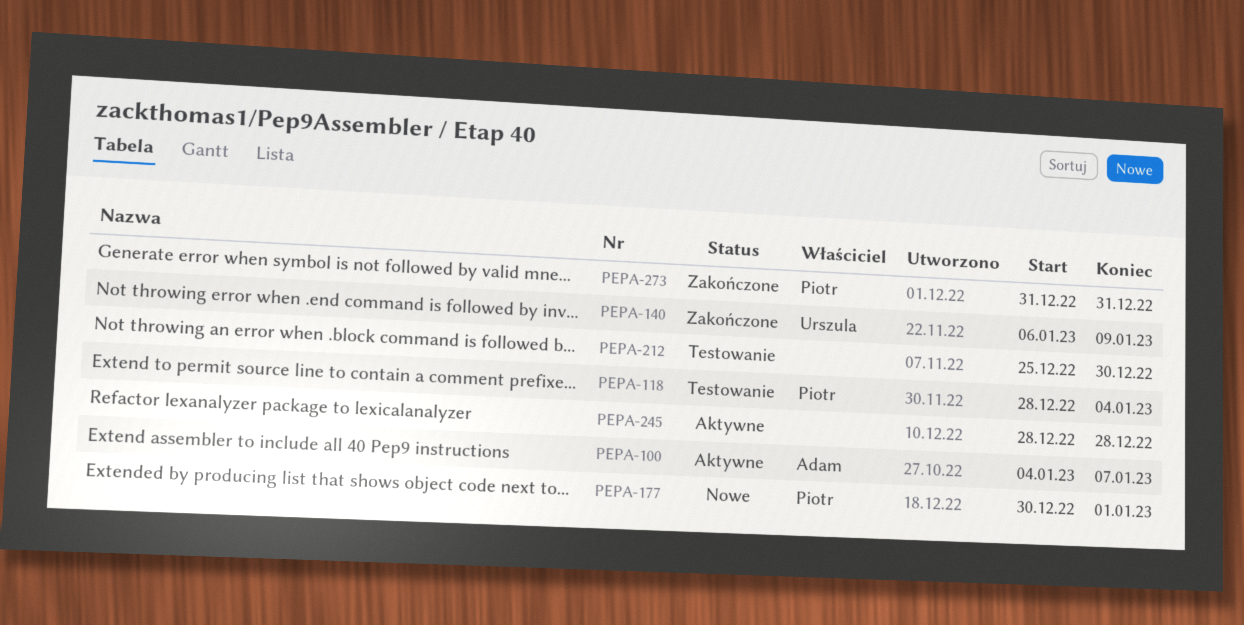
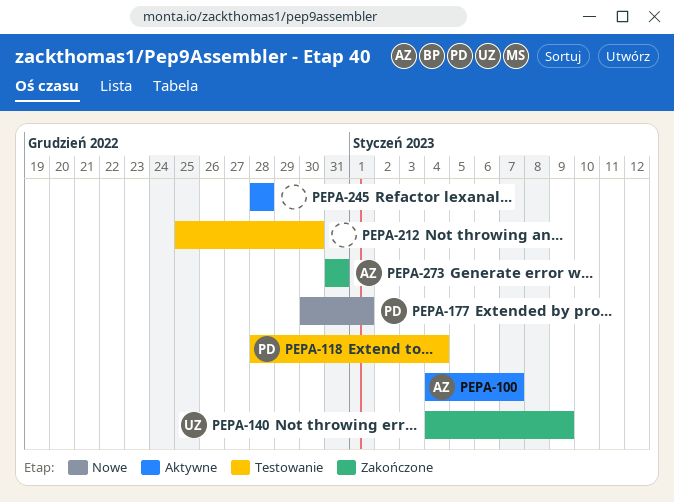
PEPA-140, start: Jan 6 -> Jan 4
PEPA-273, owner: Piotr -> Adam

